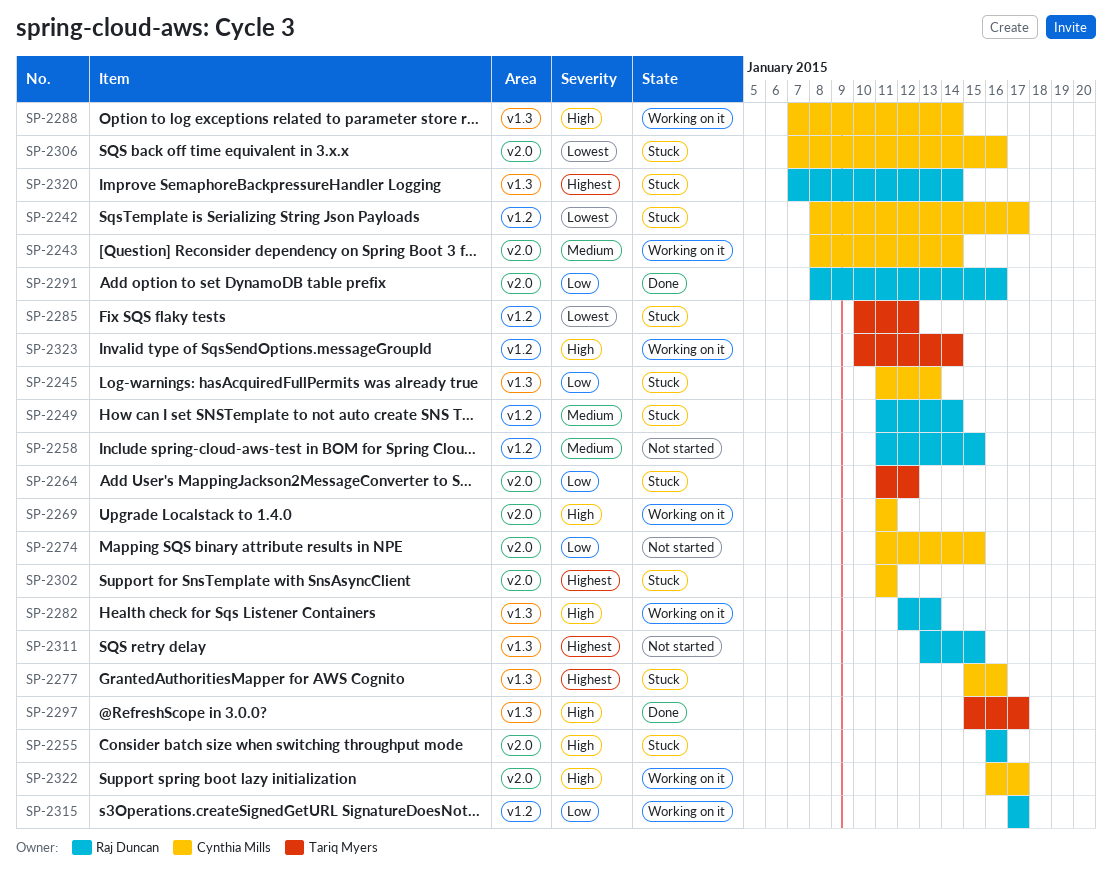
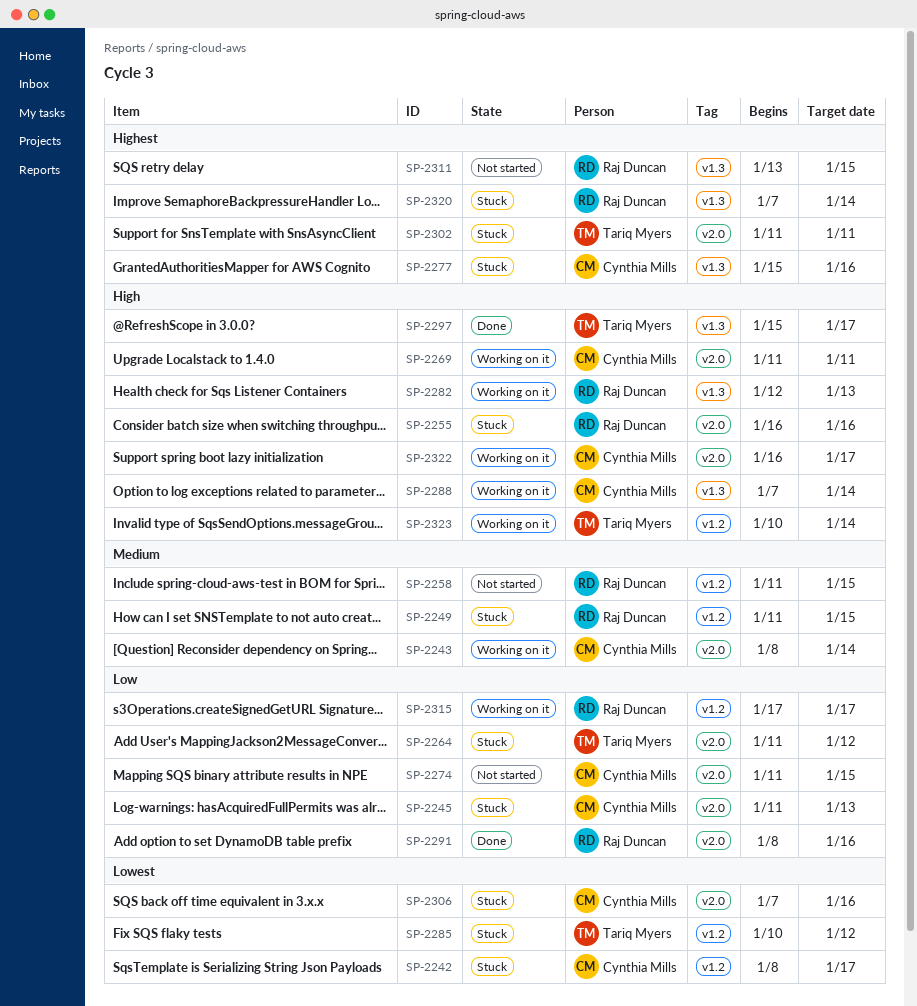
SP-2245, label: v1.3 -> v2.0
SP-2249, due: Jan 14 -> Jan 15
SP-2302, owner: Cynthia Mills -> Tariq Myers

